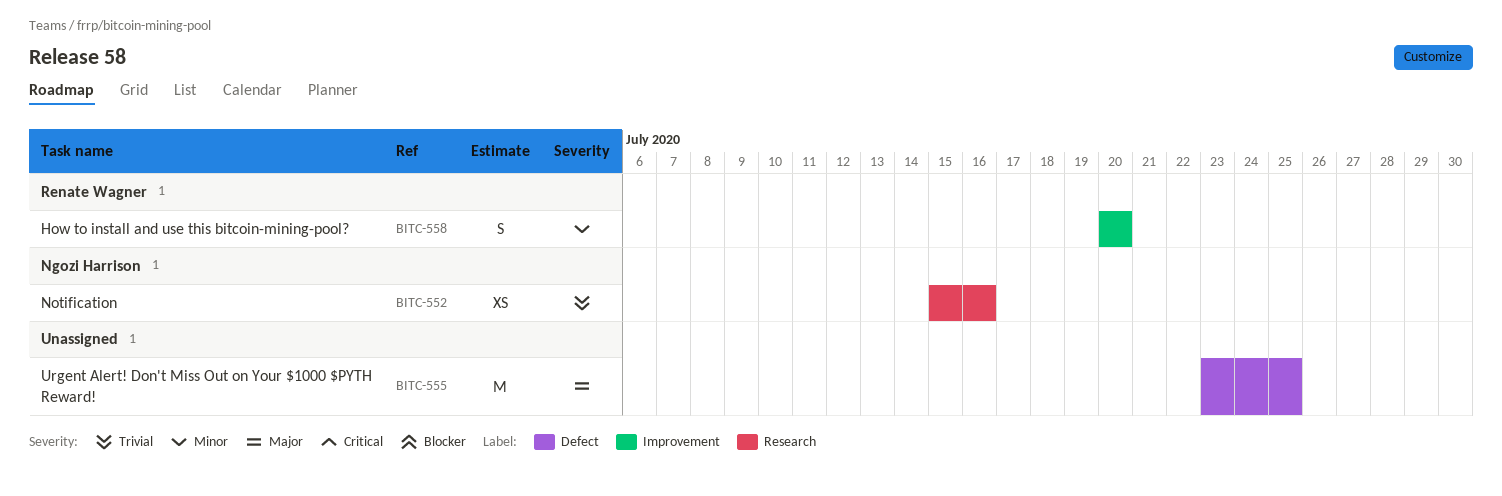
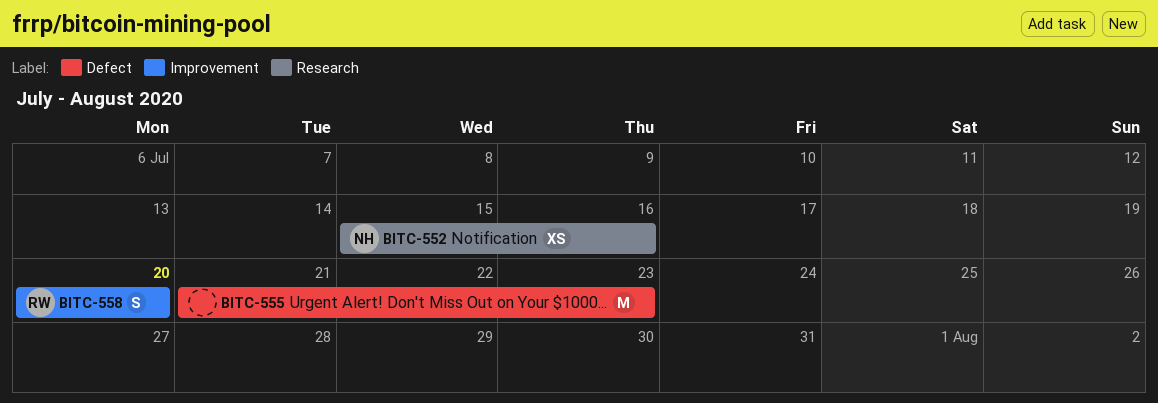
BITC-555, start: Jul 23 -> Jul 21
BITC-555, due: Jul 25 -> Jul 23

